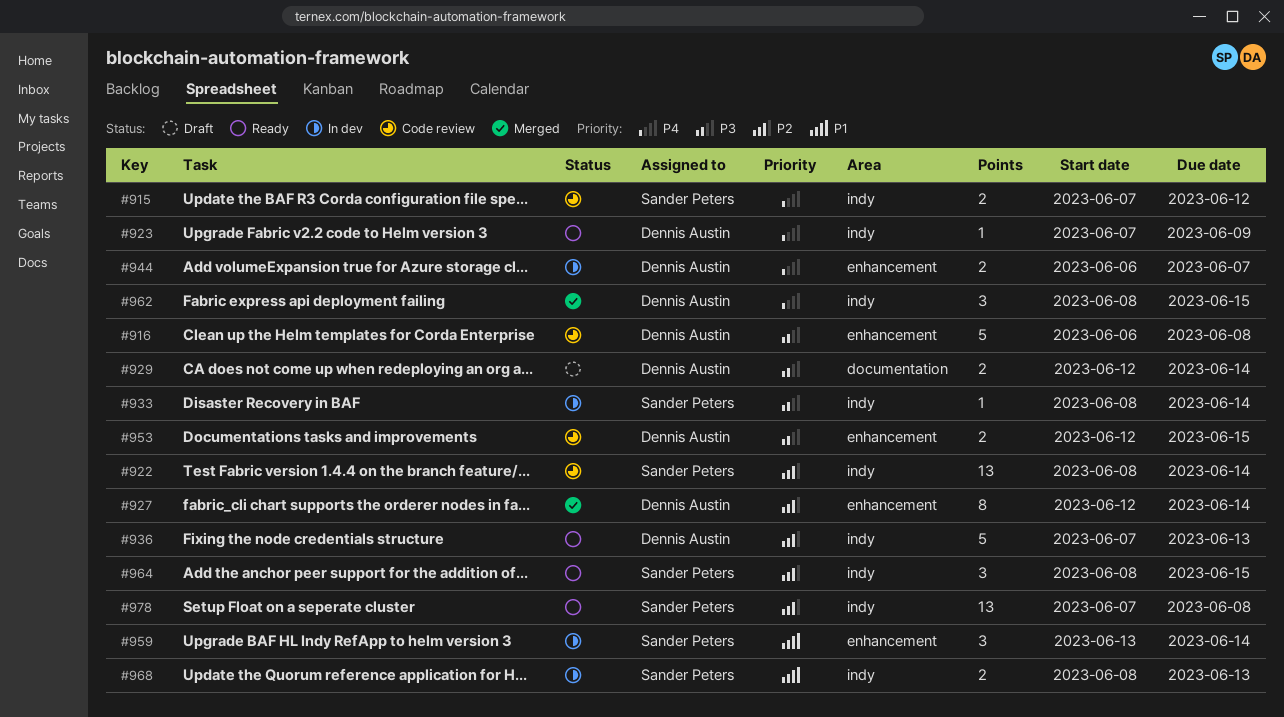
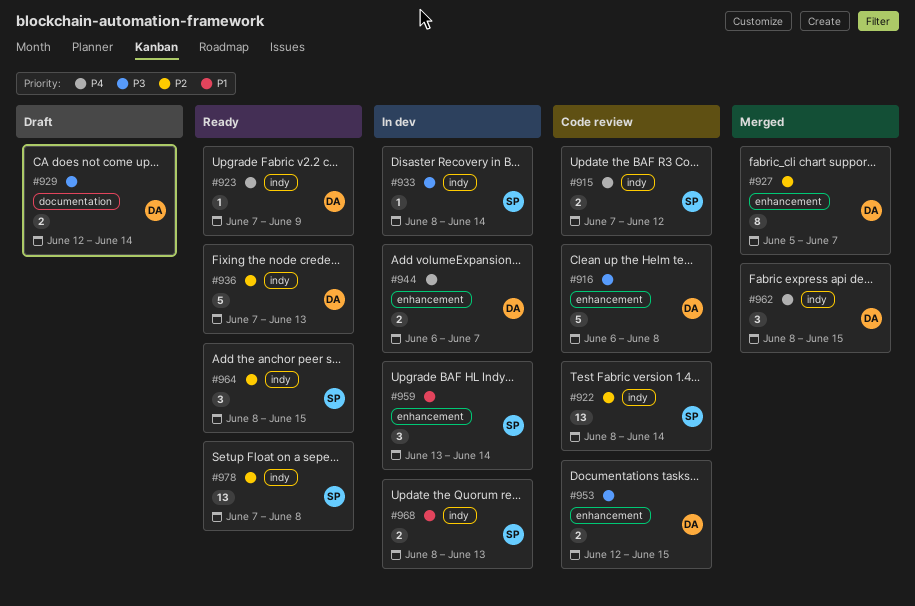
#927, start: Jun 12 -> Jun 5
#927, due: Jun 14 -> Jun 7

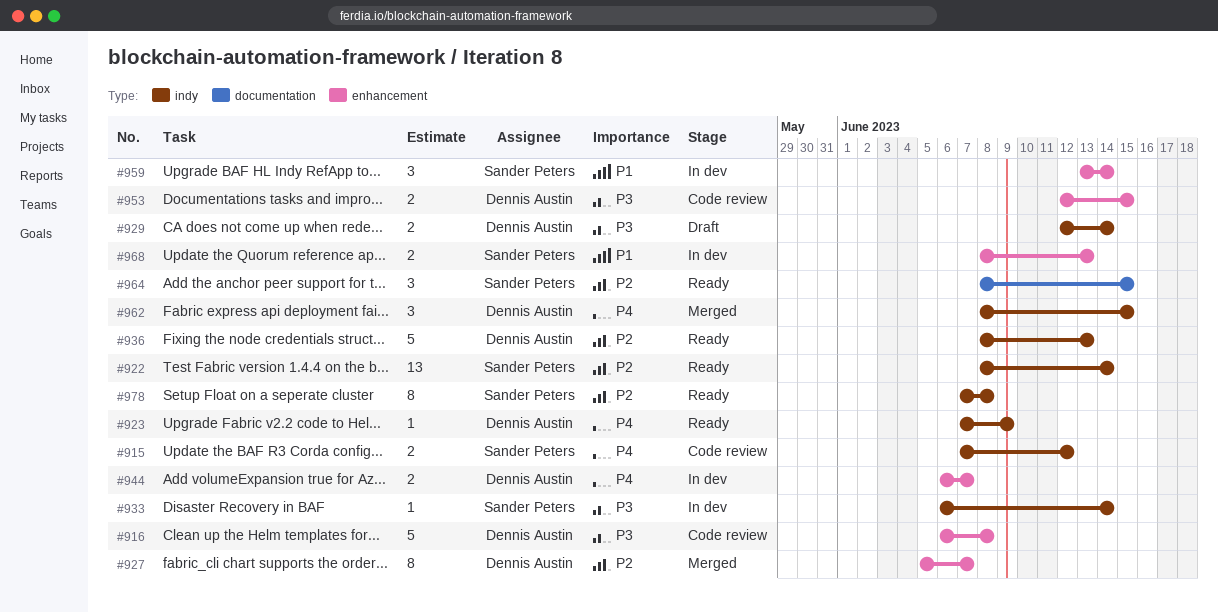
#922, status: Code review -> Ready
#929, label: documentation -> indy
#933, start: Jun 8 -> Jun 6
#936, start: Jun 7 -> Jun 8
#964, label: indy -> documentation
#968, label: indy -> enhancement
#978, estimate: 13 -> 8

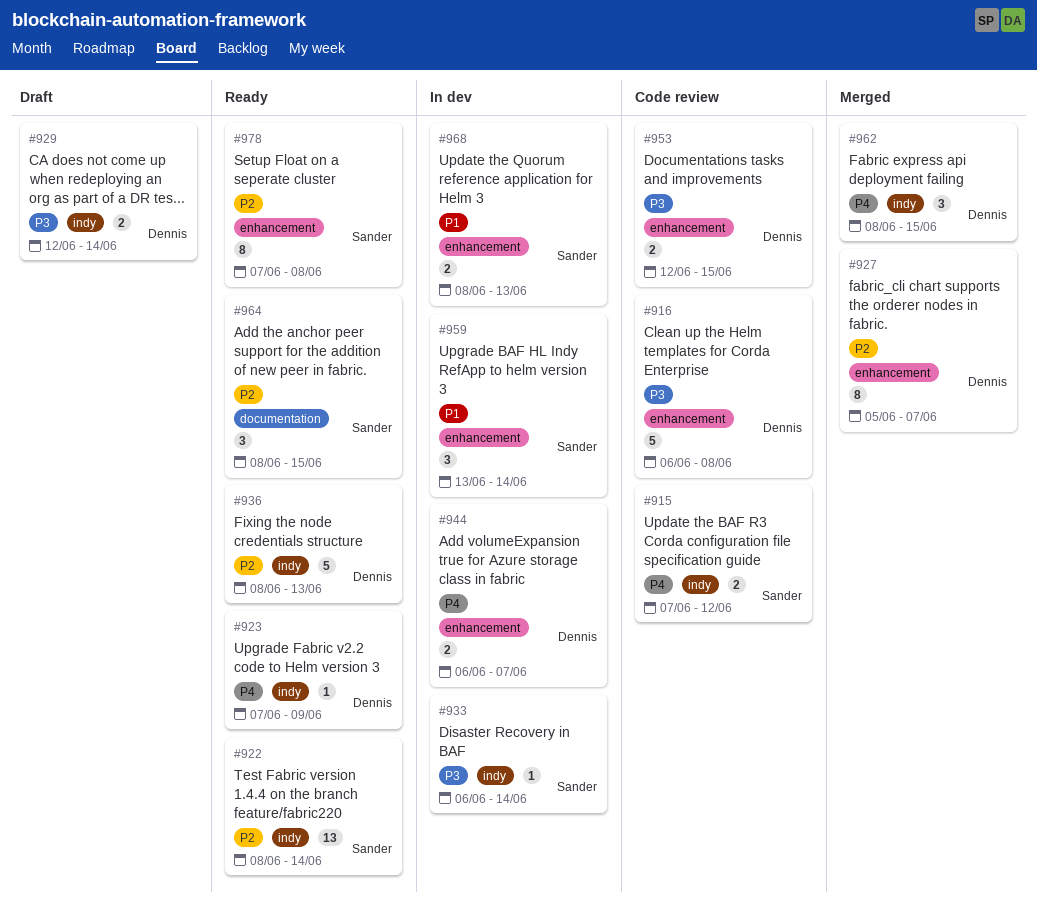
#978, label: indy -> enhancement

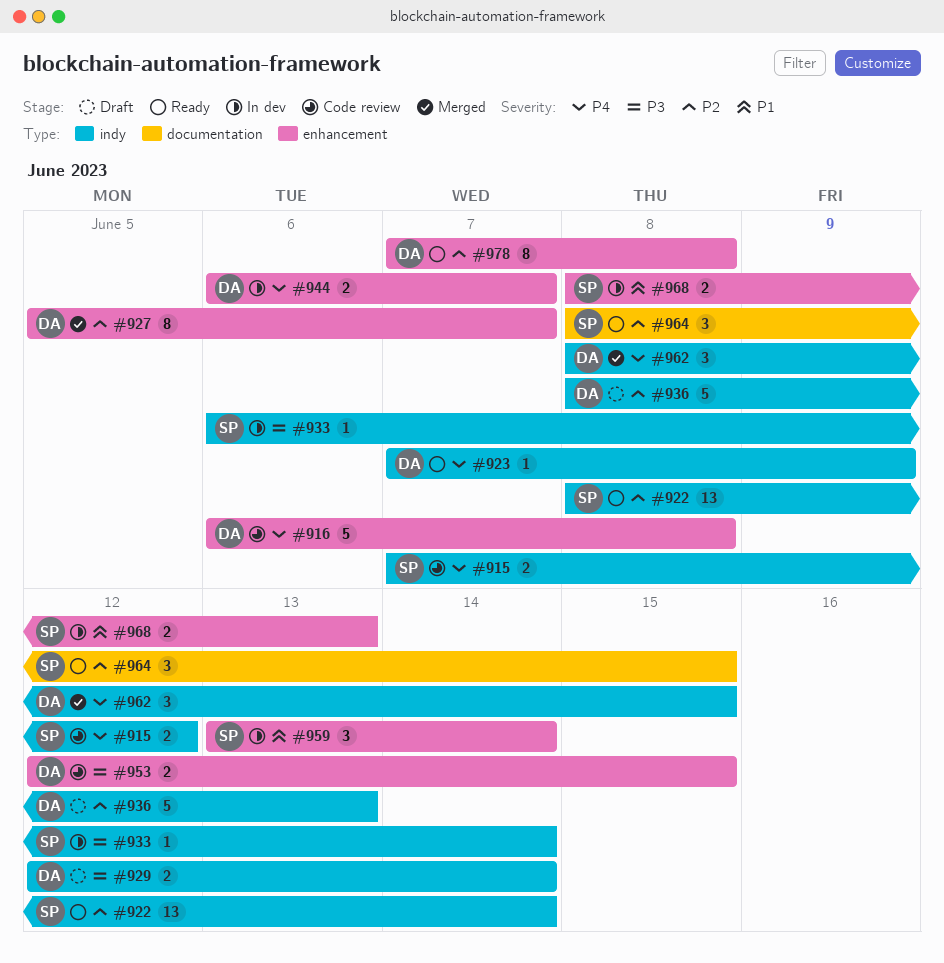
#916, priority: P3 -> P4
#936, status: Ready -> Draft
#978, owner: Sander -> Dennis

